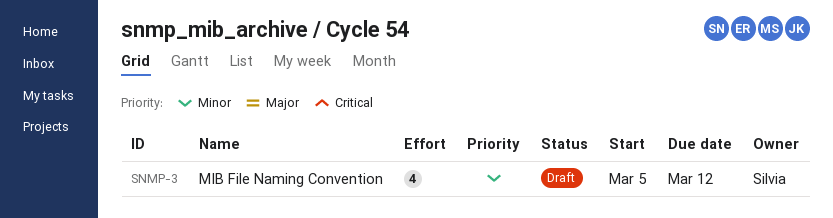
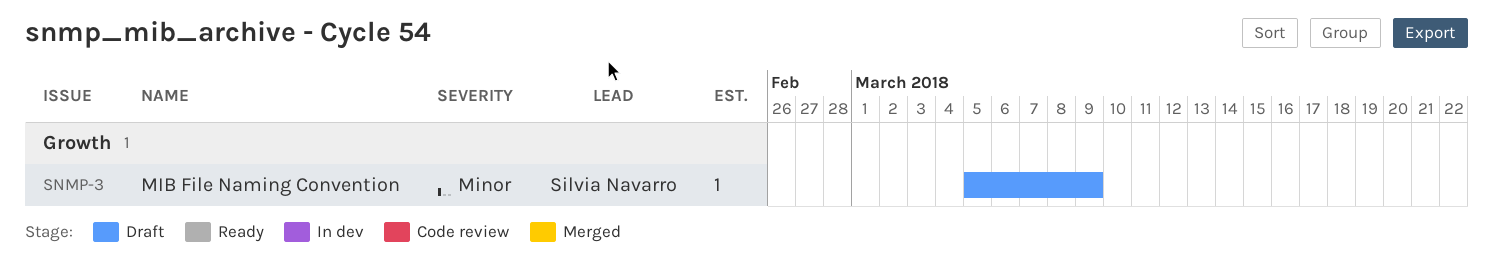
SNMP-3, estimate: 4 -> 1
SNMP-3, due: Mar 12 -> Mar 9

